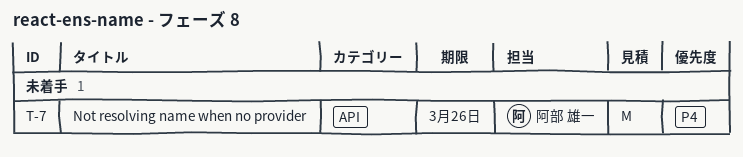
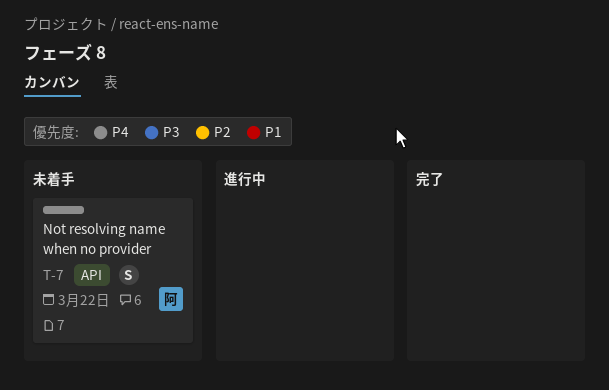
T-7, estimate: M -> S
T-7, due: Mar 26 -> Mar 22

